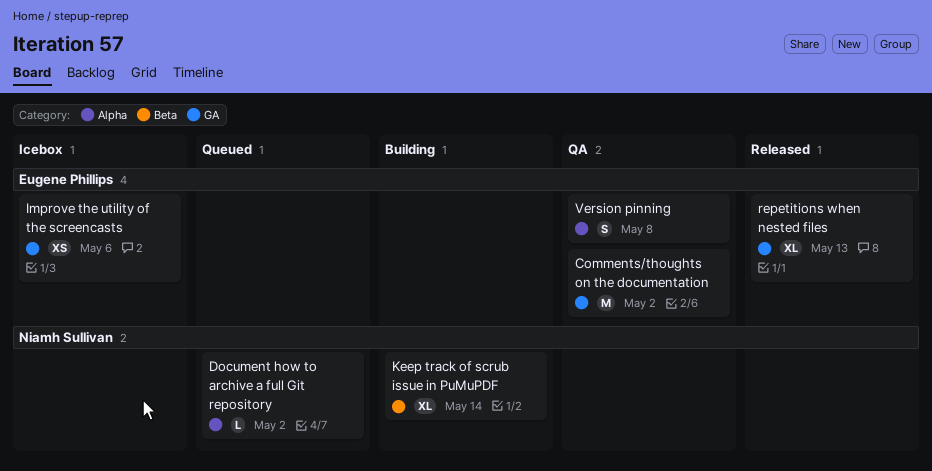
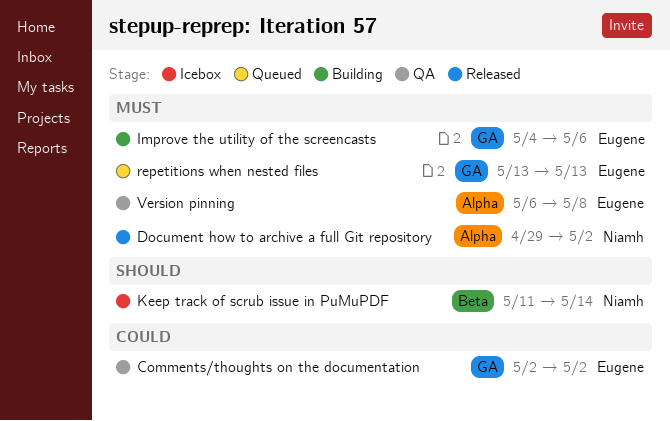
Document how to archive a full Git repository, status: Queued -> Released
Improve the utility of the screencasts, status: Icebox -> Building
Keep track of scrub issue in PuMuPDF, status: Building -> Icebox
repetitions when nested files, status: Released -> Queued

